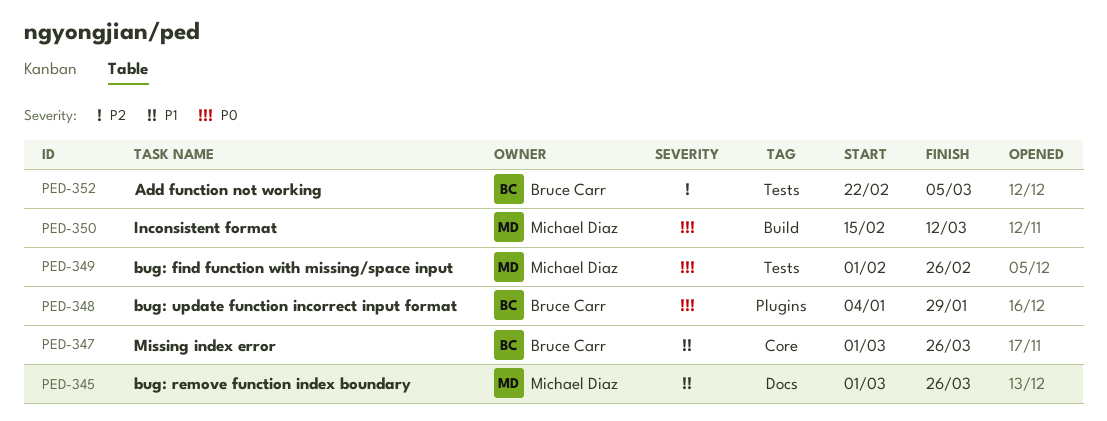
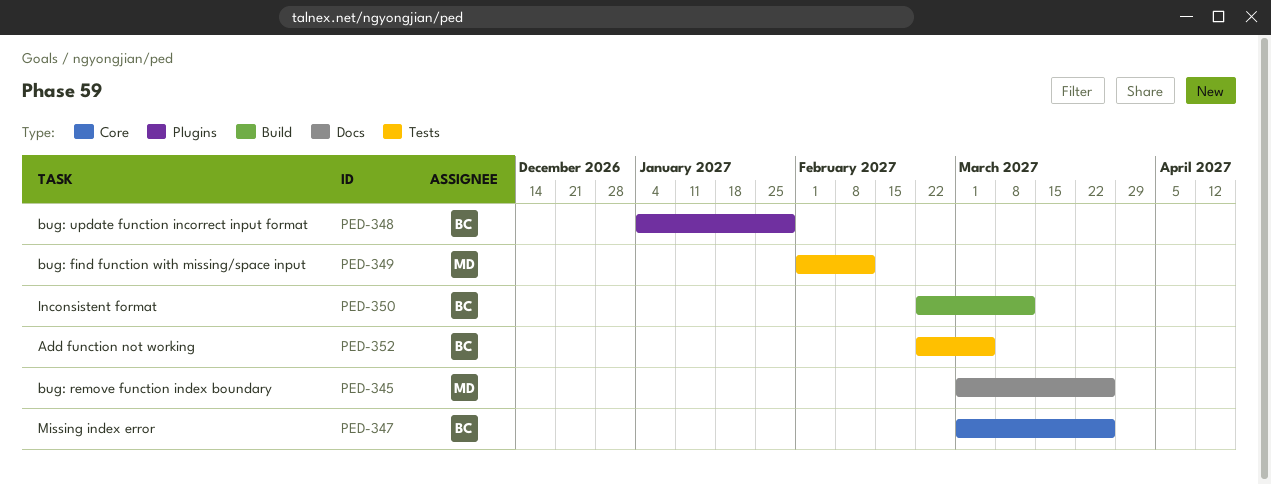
PED-349, due: Feb 26 -> Feb 12
PED-350, owner: Michael Diaz -> Bruce Carr
PED-350, start: Feb 15 -> Feb 22

